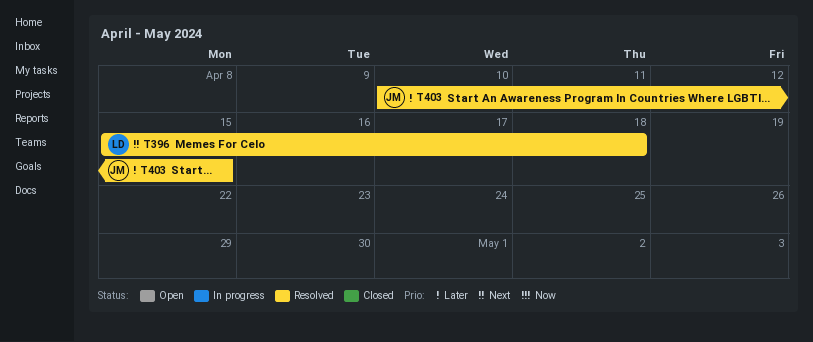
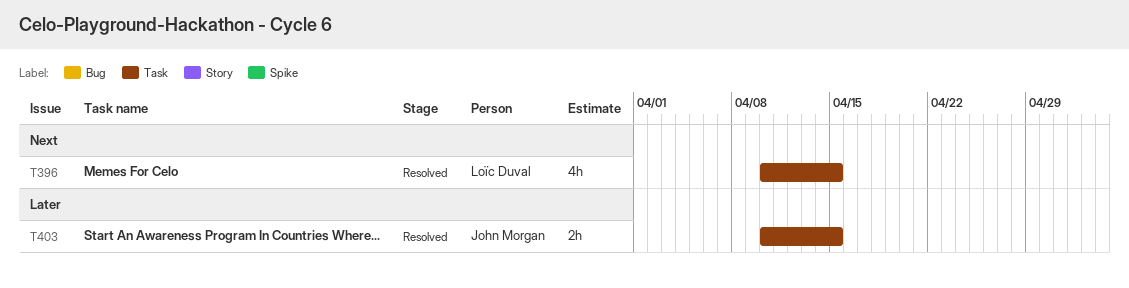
T396, start: Apr 15 -> Apr 10
T396, due: Apr 18 -> Apr 15

